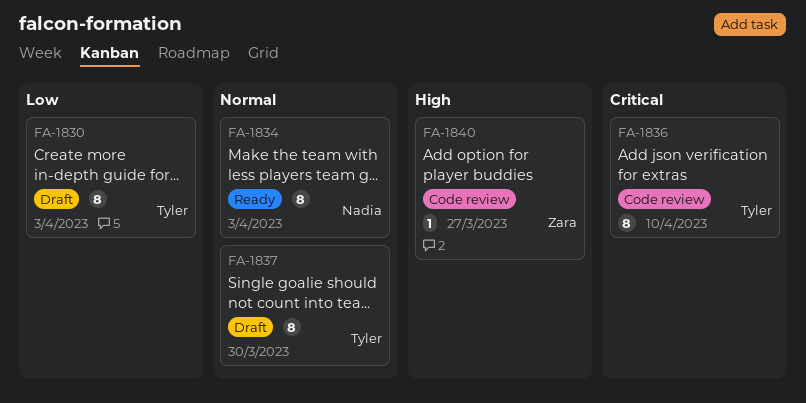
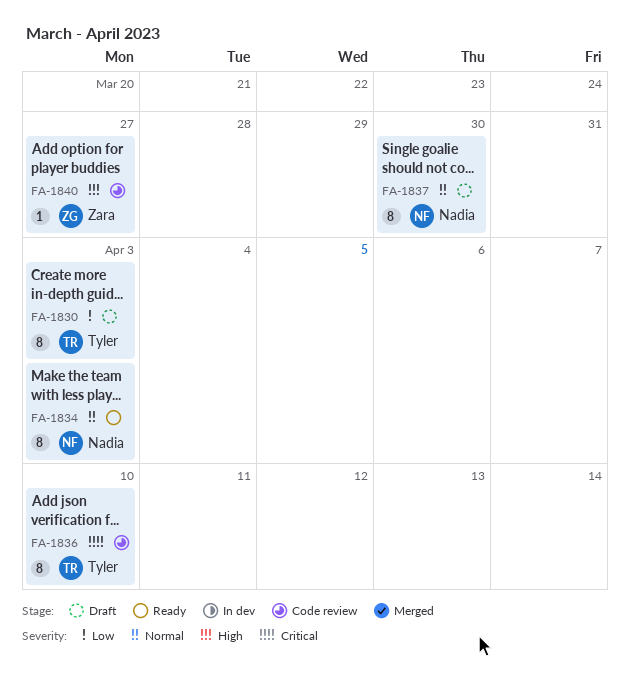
FA-1837, owner: Tyler -> Nadia

